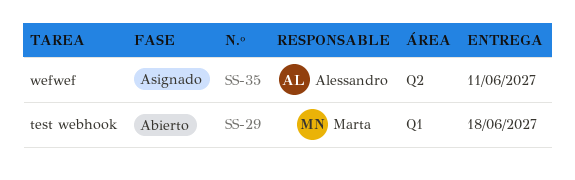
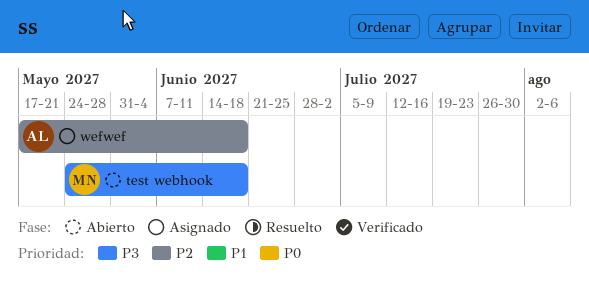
wefwef, due: Jun 11 -> Jun 18

